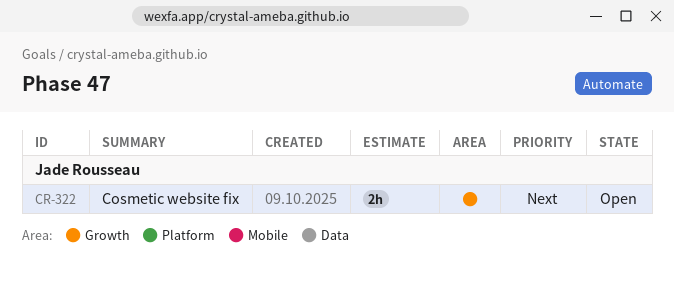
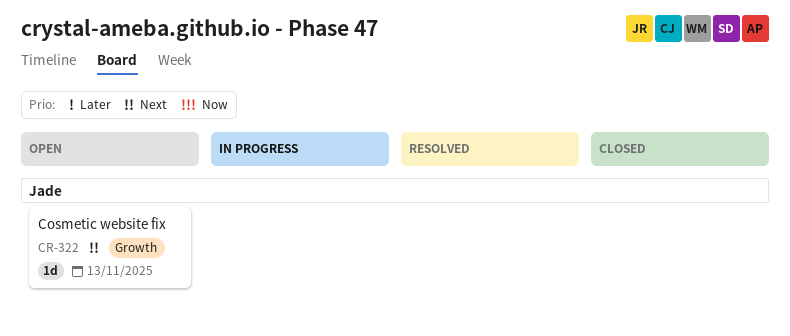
CR-322, estimate: 2h -> 1d

